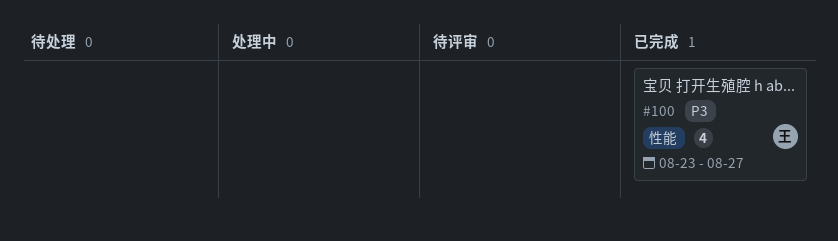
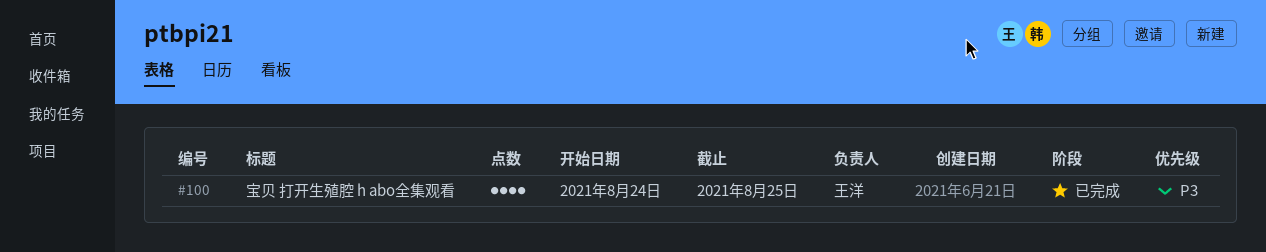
#100, start: Aug 23 -> Aug 24
#100, due: Aug 27 -> Aug 25

